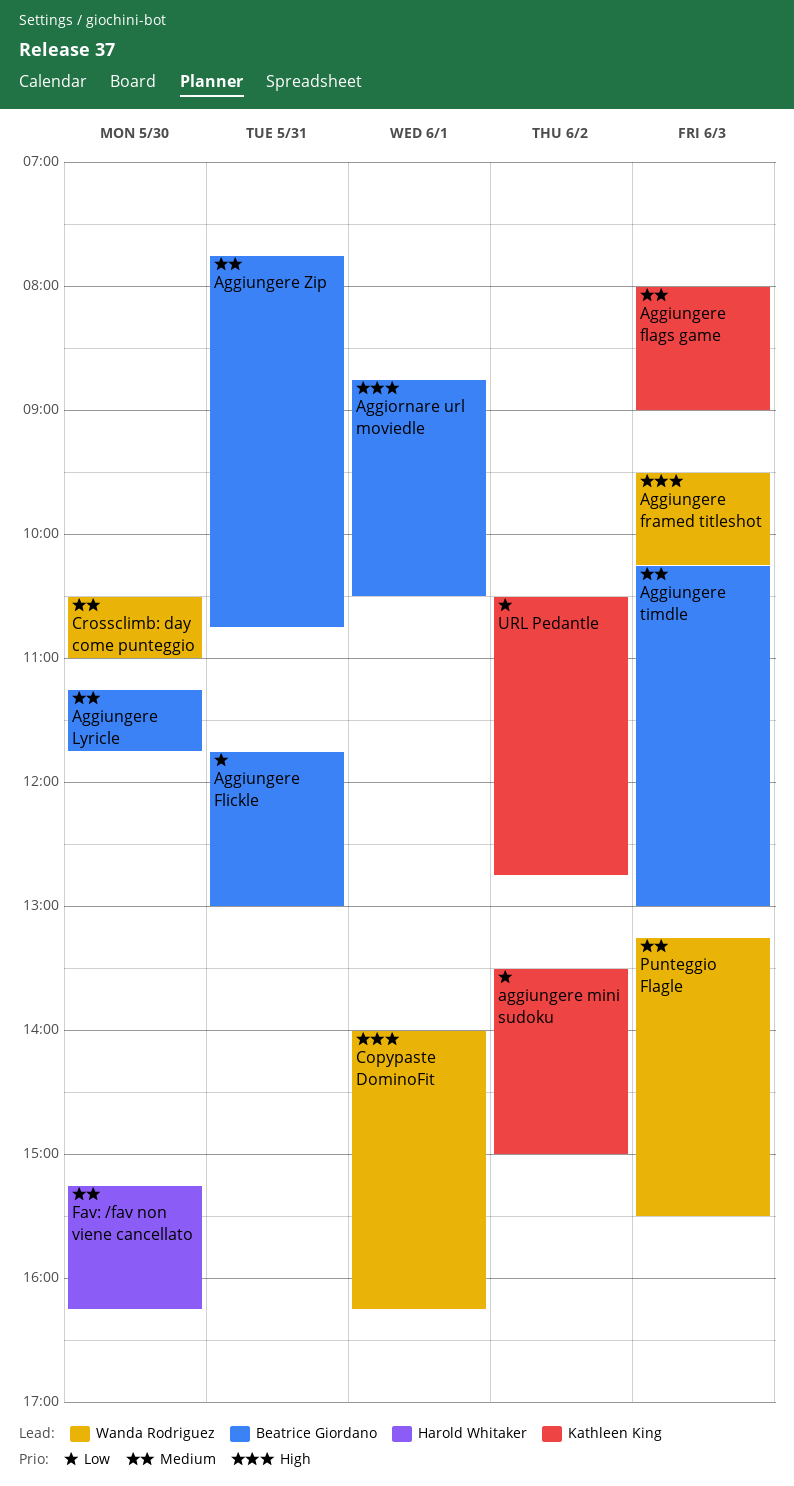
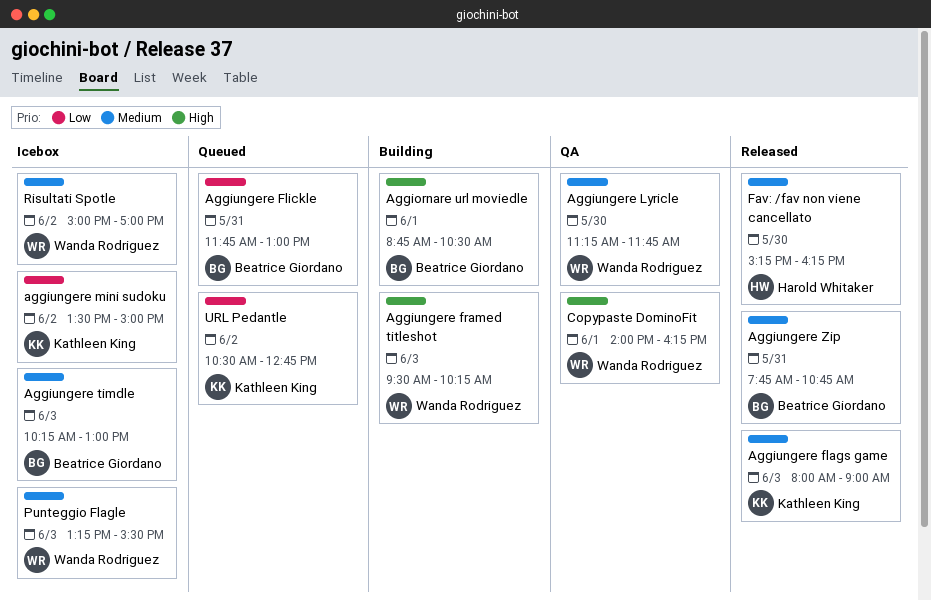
Aggiungere Lyricle, owner: Beatrice Giordano -> Wanda Rodriguez
Crossclimb: day come punteggio: present -> none
Risultati Spotle: none -> present

